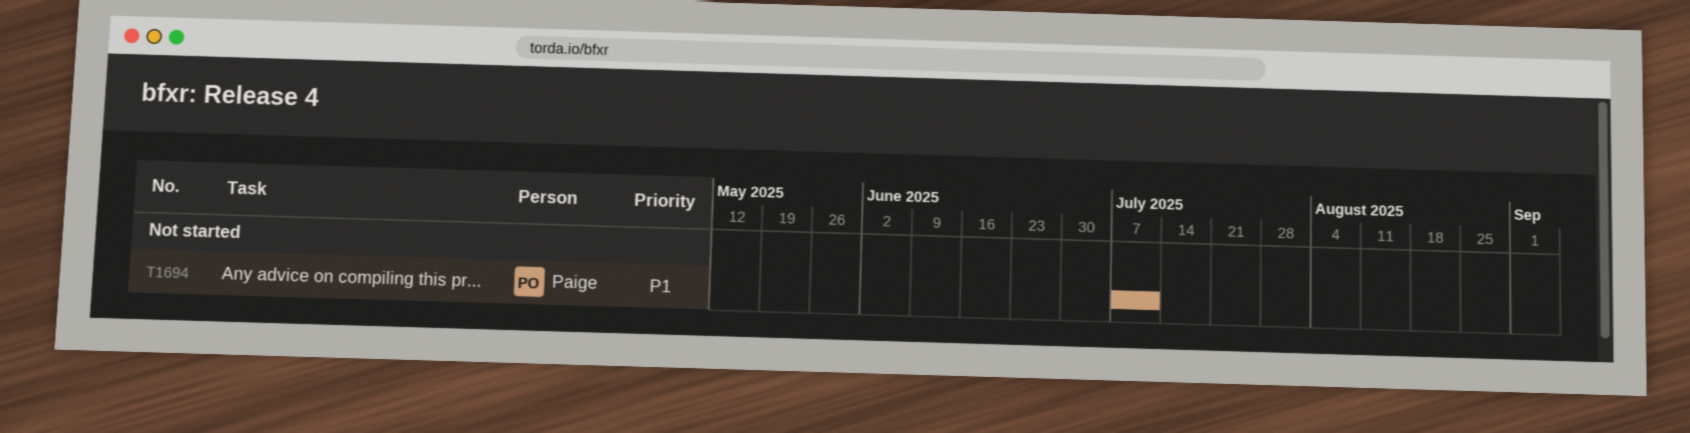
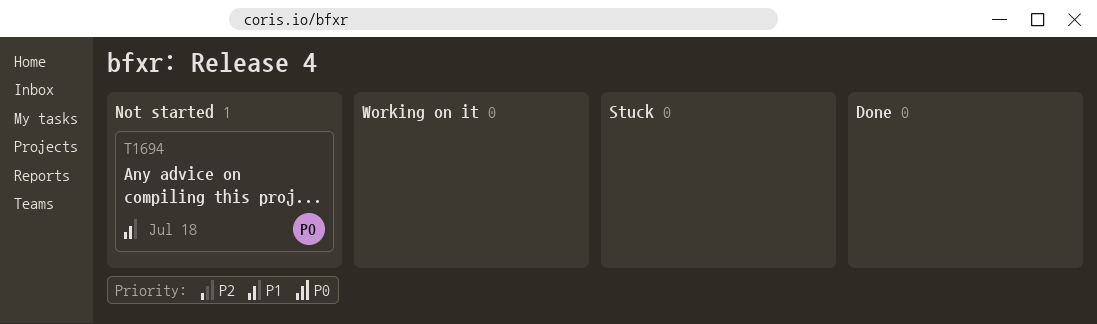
T1694, due: Jul 11 -> Jul 18

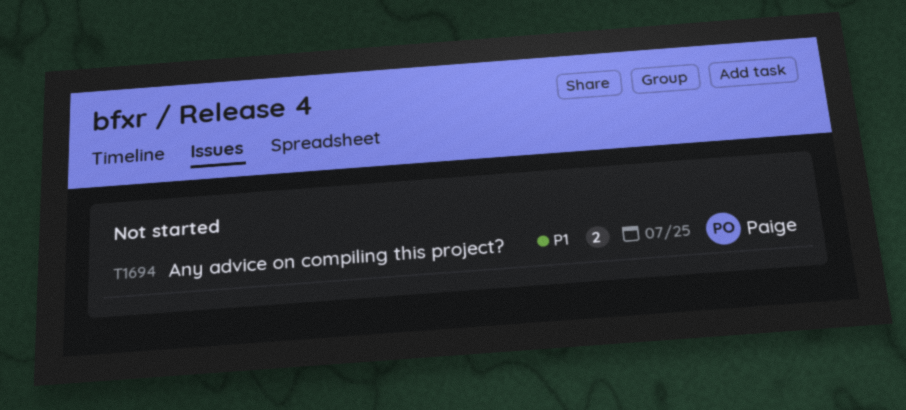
T1694, due: Jul 18 -> Jul 25

